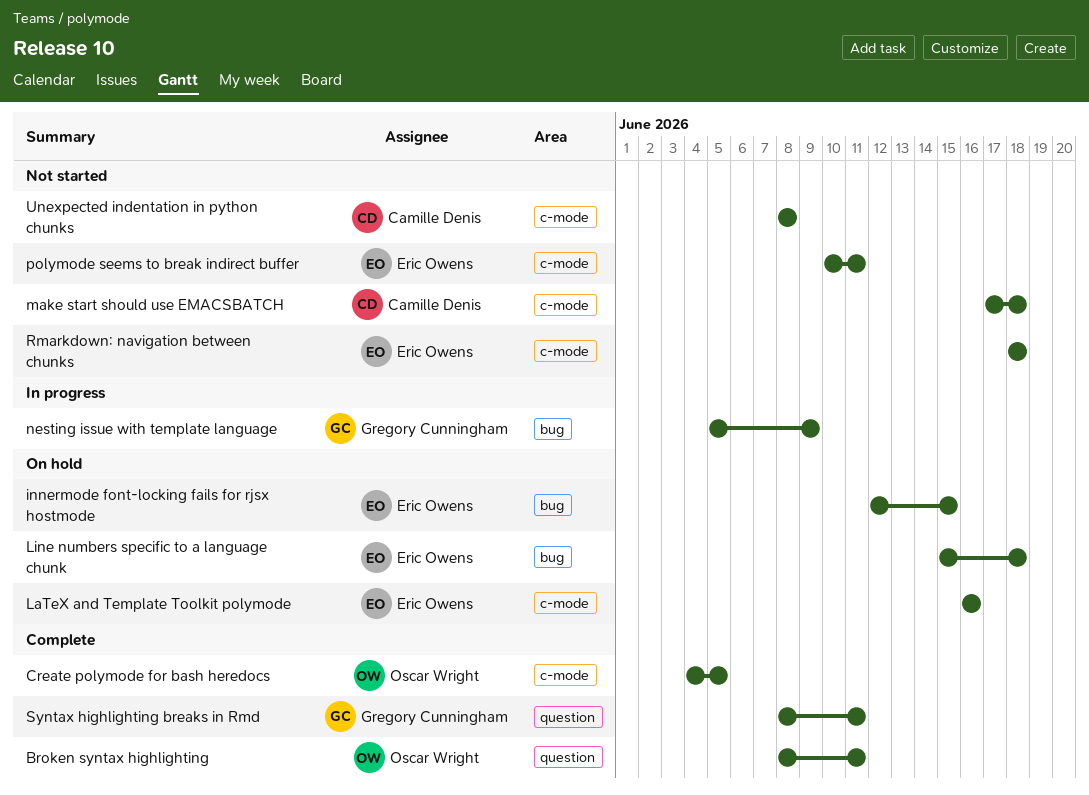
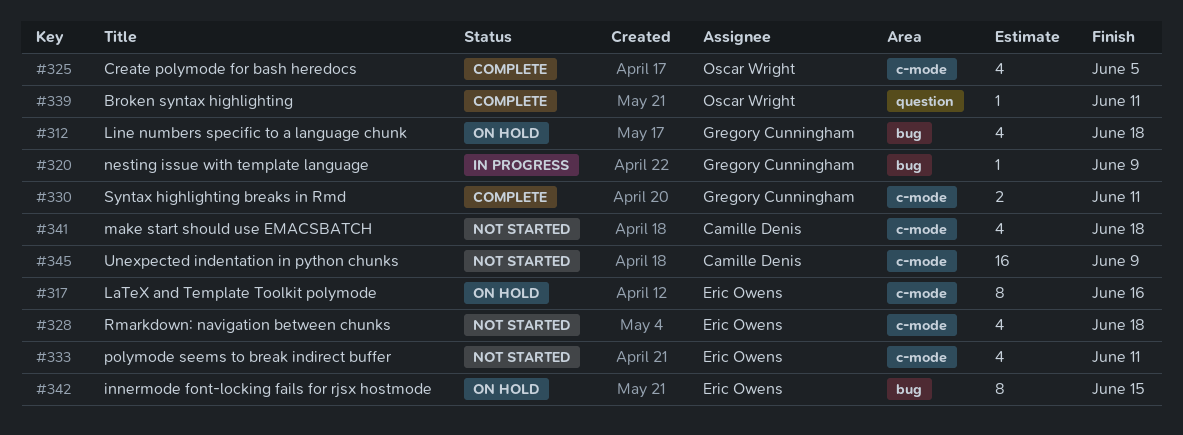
Line numbers specific to a language chunk, owner: Eric Owens -> Gregory Cunningham
Syntax highlighting breaks in Rmd, label: question -> c-mode
Unexpected indentation in python chunks, due: Jun 8 -> Jun 9

